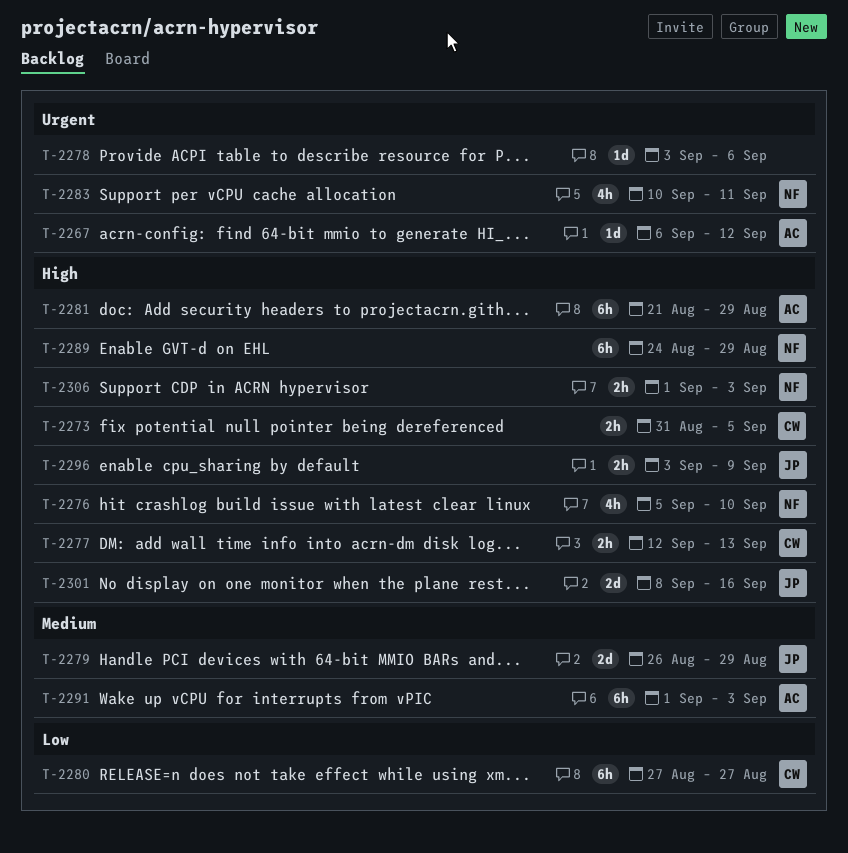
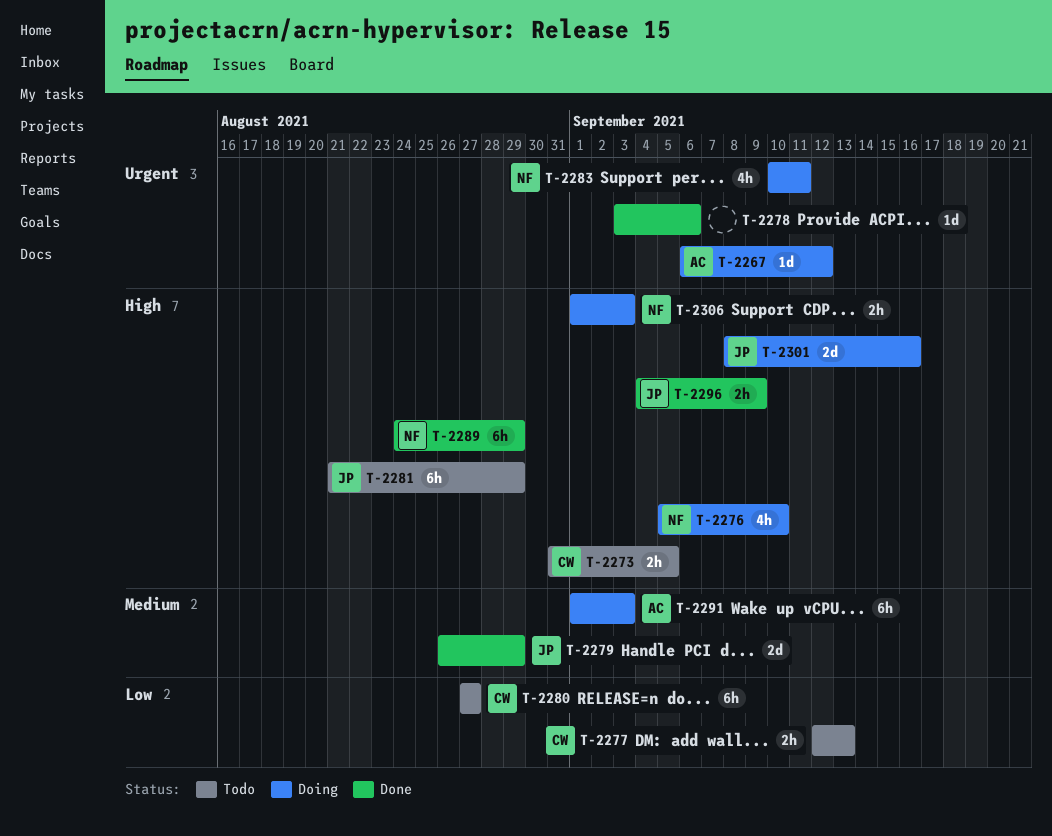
T-2277, priority: High -> Low
T-2281, owner: AC -> JP
T-2296, start: Sep 3 -> Sep 4

